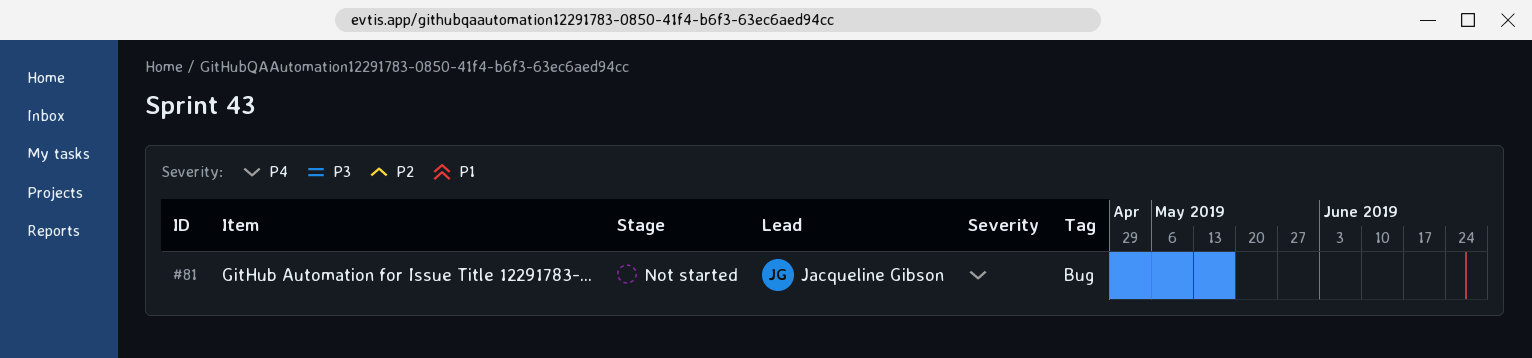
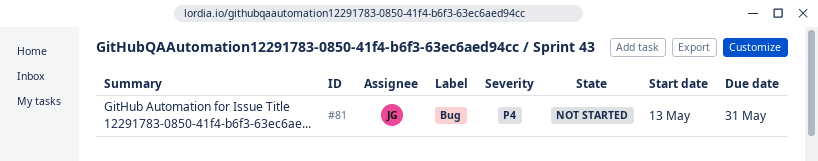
#81, start: Apr 29 -> May 13
#81, due: May 17 -> May 31

